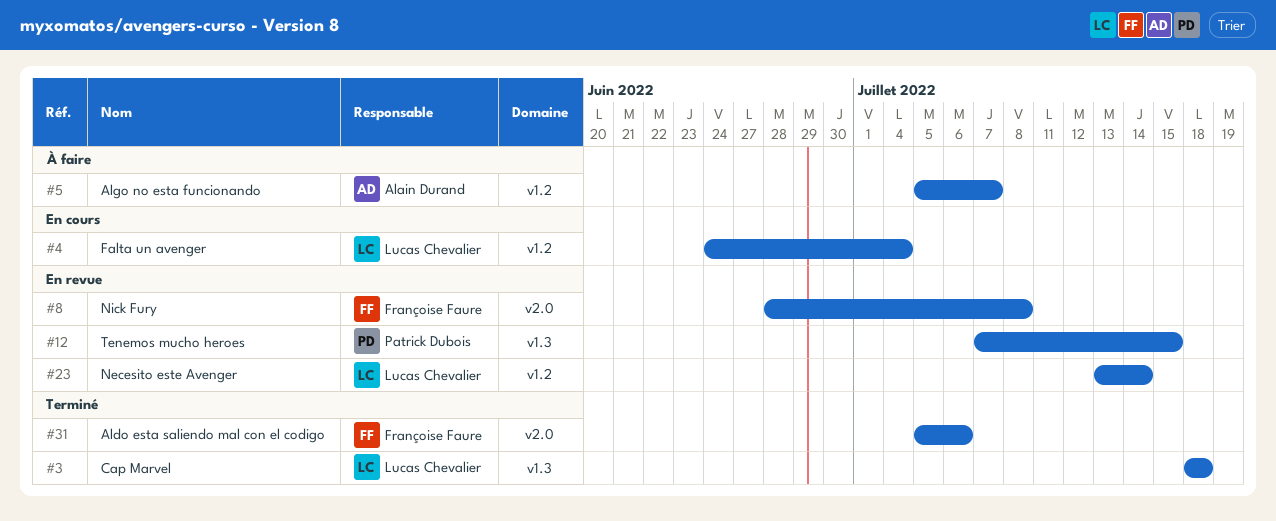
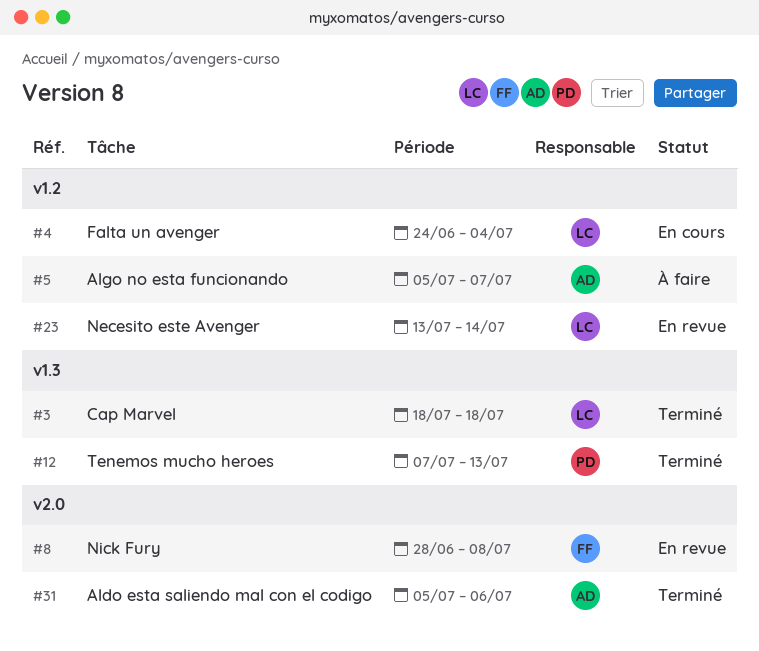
#12, status: En revue -> Terminé
#12, due: Jul 15 -> Jul 13
#31, owner: Françoise Faure -> Alain Durand

